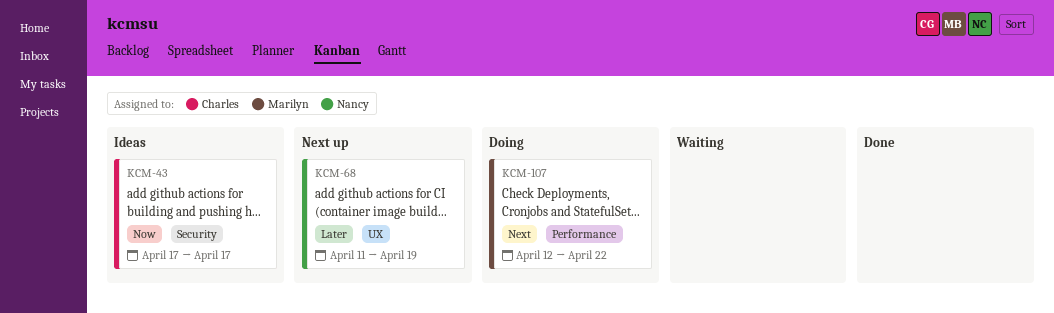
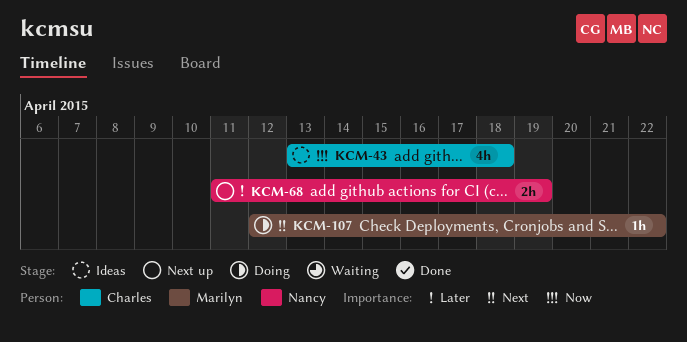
KCM-43, start: Apr 17 -> Apr 13
KCM-43, due: Apr 17 -> Apr 18

